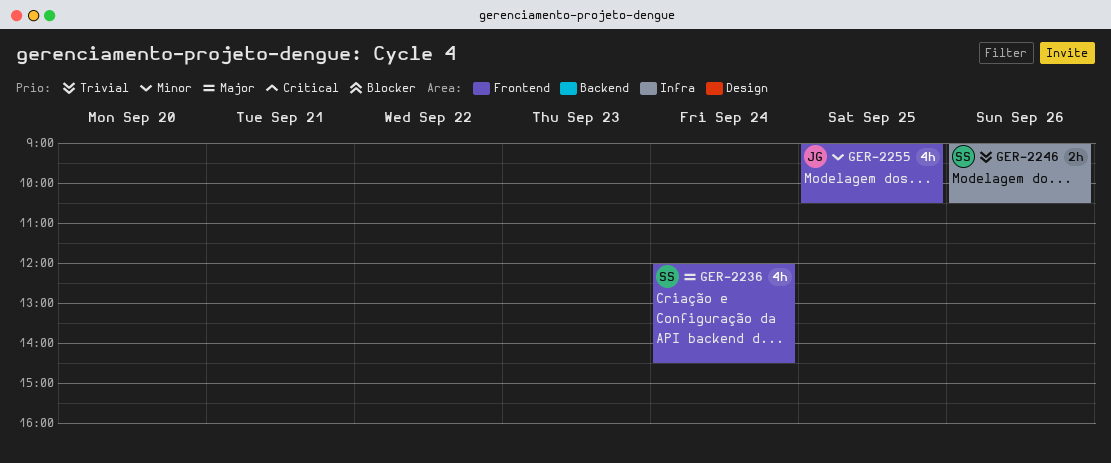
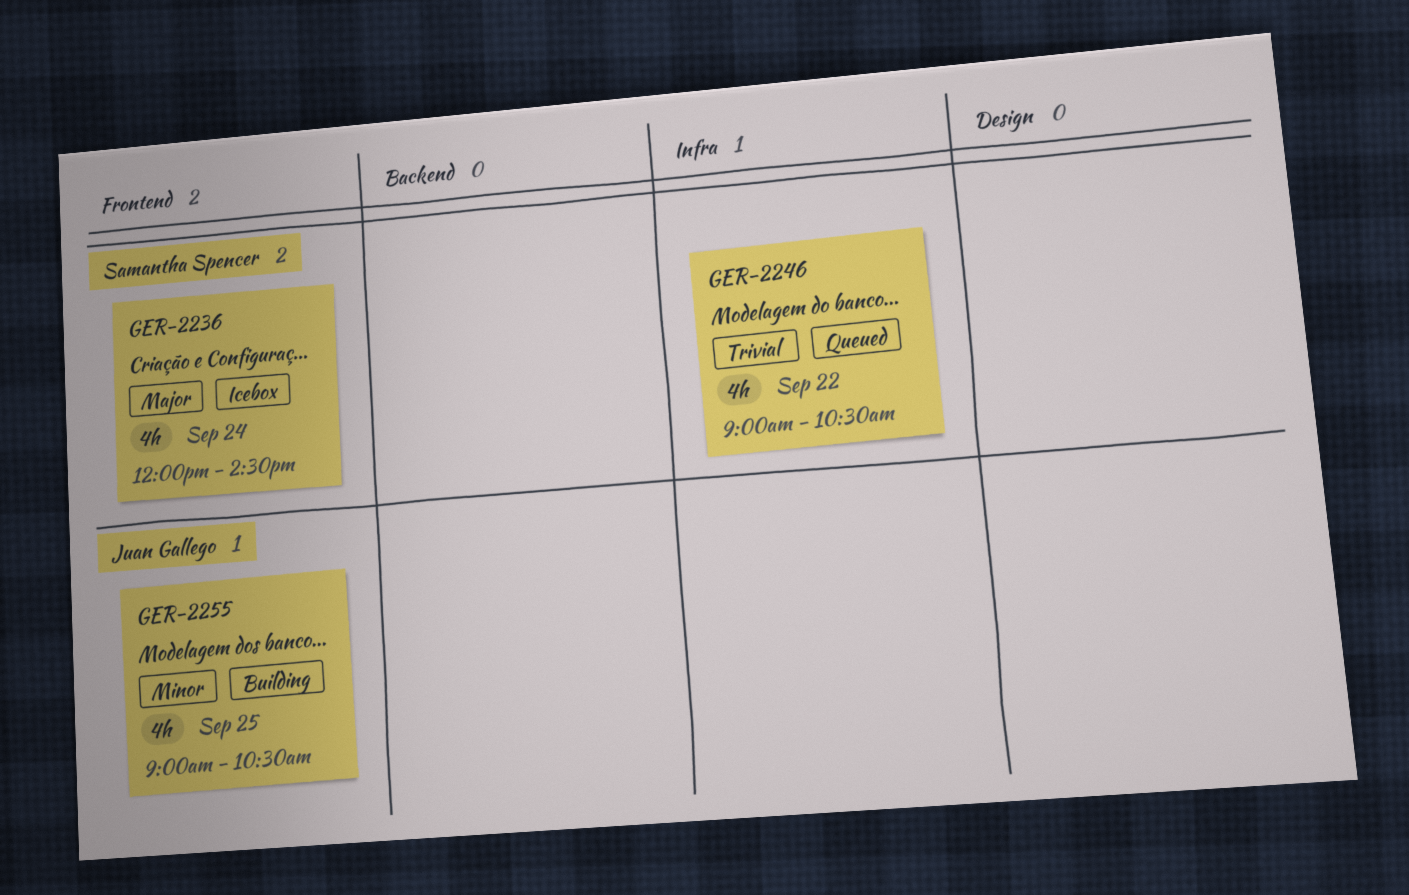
GER-2246, estimate: 2h -> 4h
GER-2246, day: Sep 26 -> Sep 22

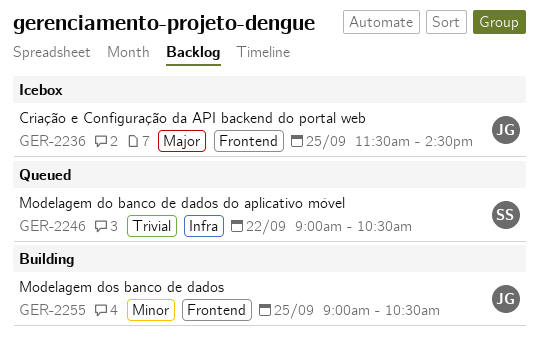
GER-2236, owner: Samantha Spencer -> Juan Gallego
GER-2236, day: Sep 24 -> Sep 25
GER-2236, begins: 12:00 -> 11:30

